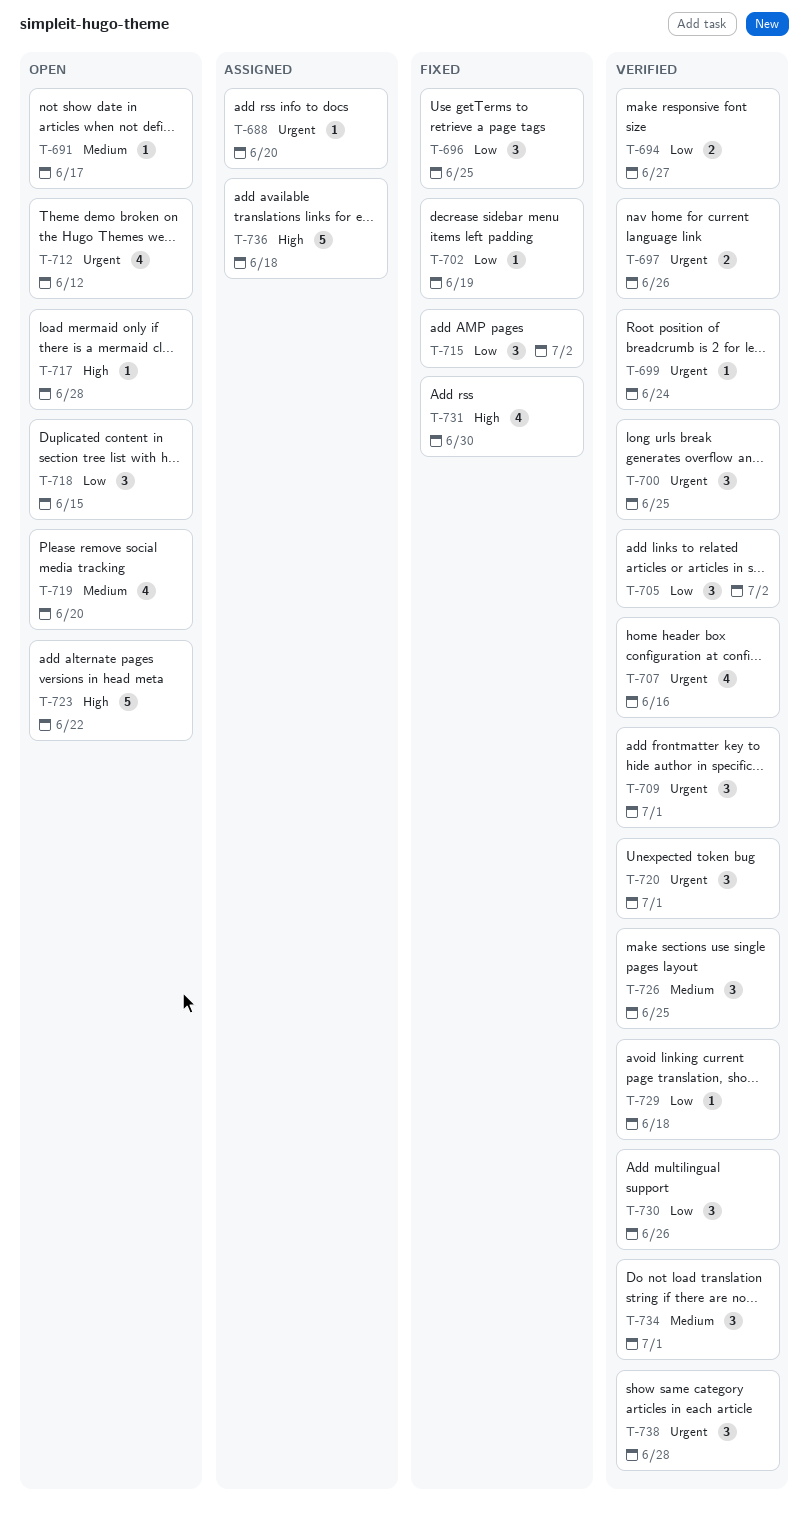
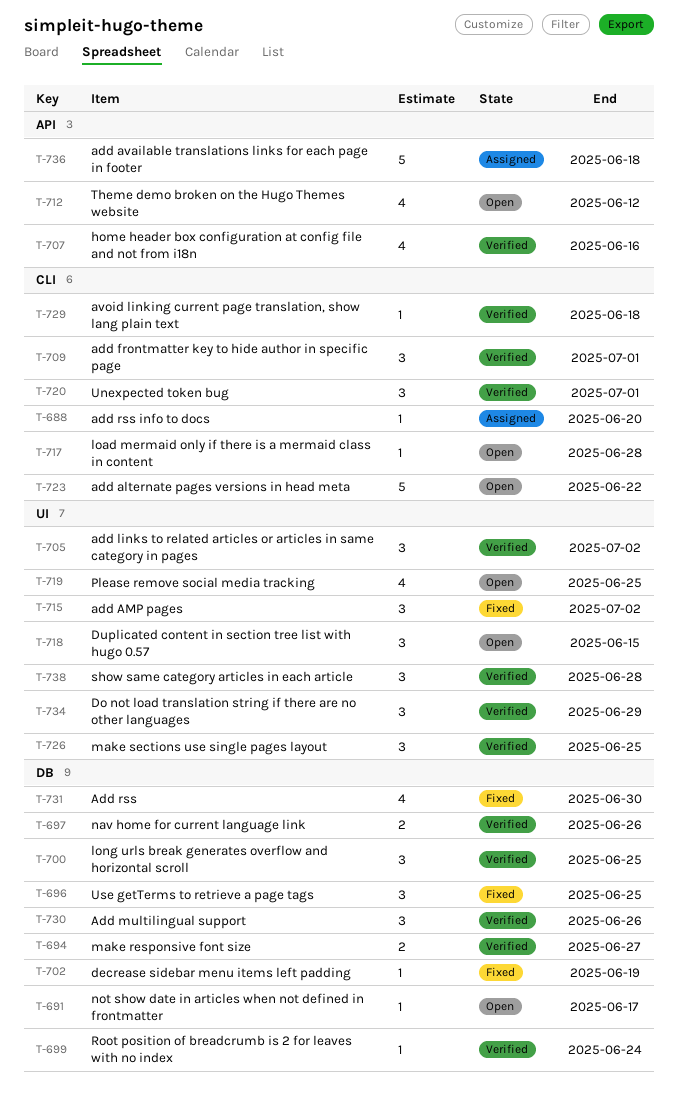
T-719, due: Jun 20 -> Jun 25
T-734, due: Jul 1 -> Jun 29

